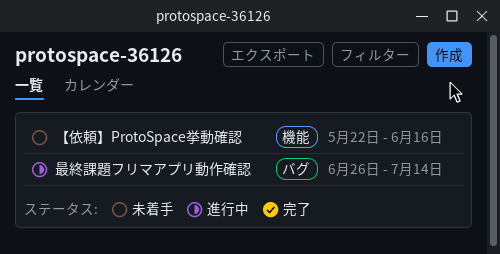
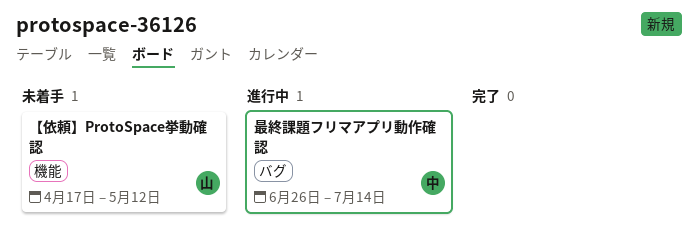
【依頼】ProtoSpace挙動確認, start: May 22 -> Apr 17
【依頼】ProtoSpace挙動確認, due: Jun 16 -> May 12

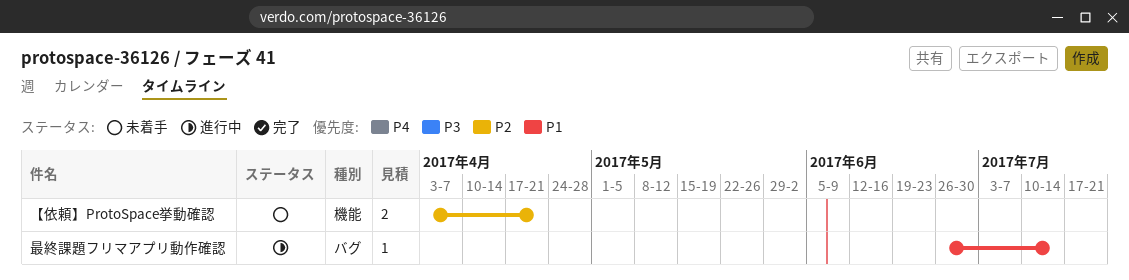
【依頼】ProtoSpace挙動確認, start: Apr 17 -> Apr 3
【依頼】ProtoSpace挙動確認, due: May 12 -> Apr 21

